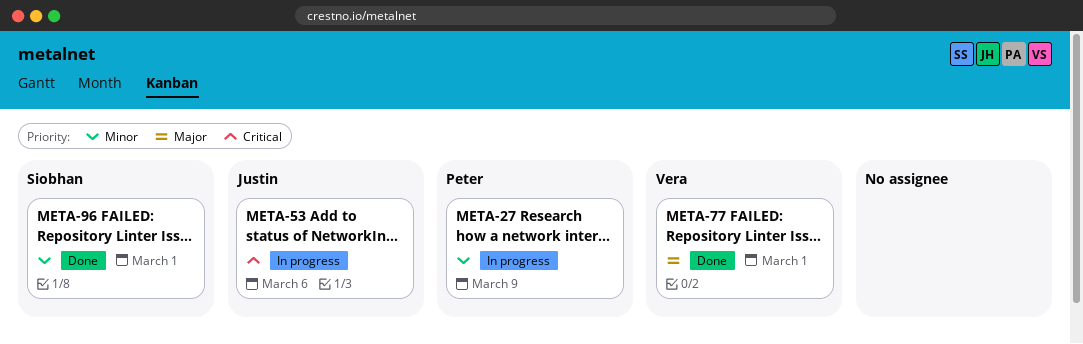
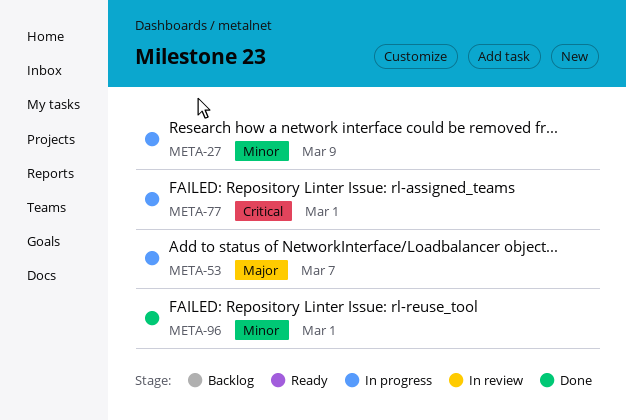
META-53, priority: Critical -> Major
META-53, due: Mar 6 -> Mar 7
META-77, status: Done -> In progress
META-77, priority: Major -> Critical

